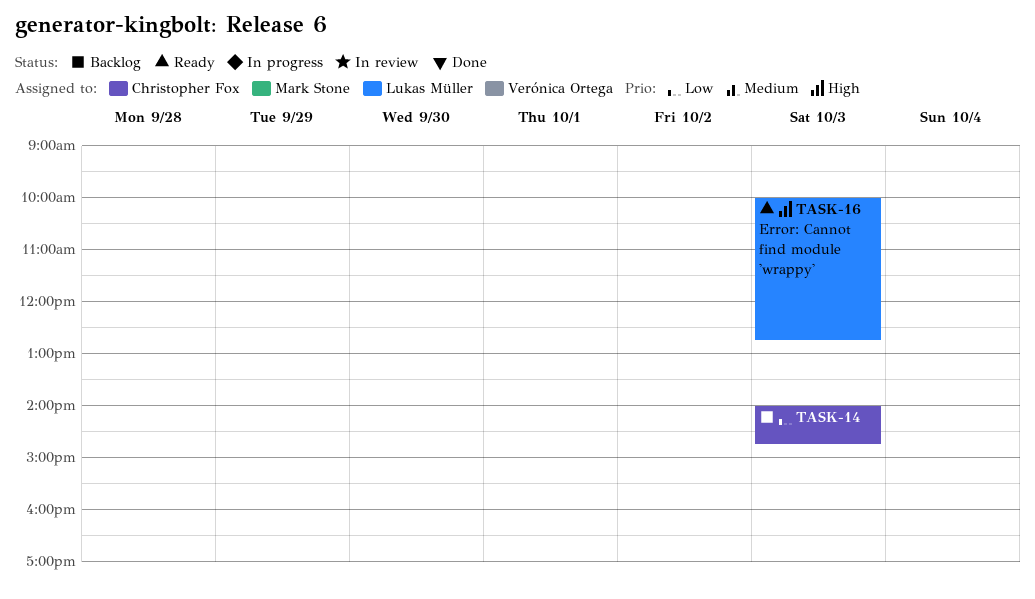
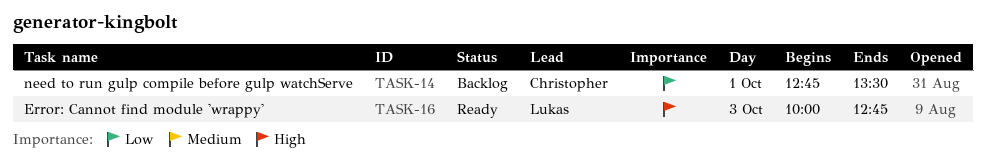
TASK-14, day: Oct 3 -> Oct 1
TASK-14, begins: 14:00 -> 12:45
TASK-14, ends: 14:45 -> 13:30

